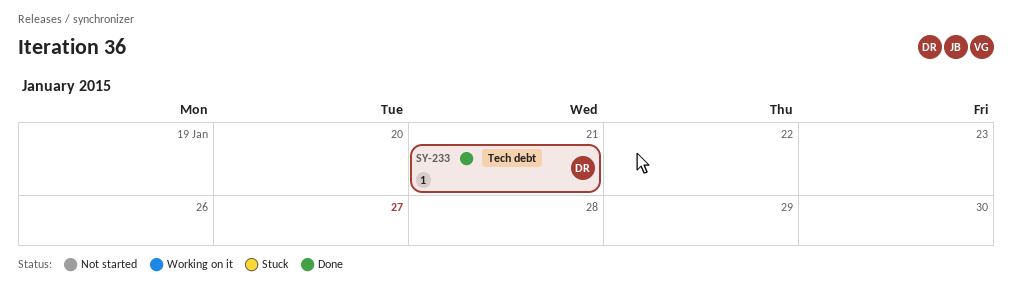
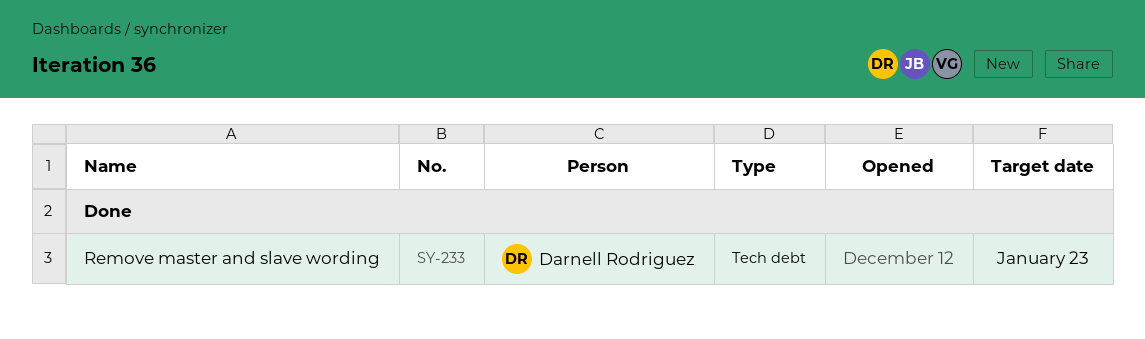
SY-233, due: Jan 21 -> Jan 23

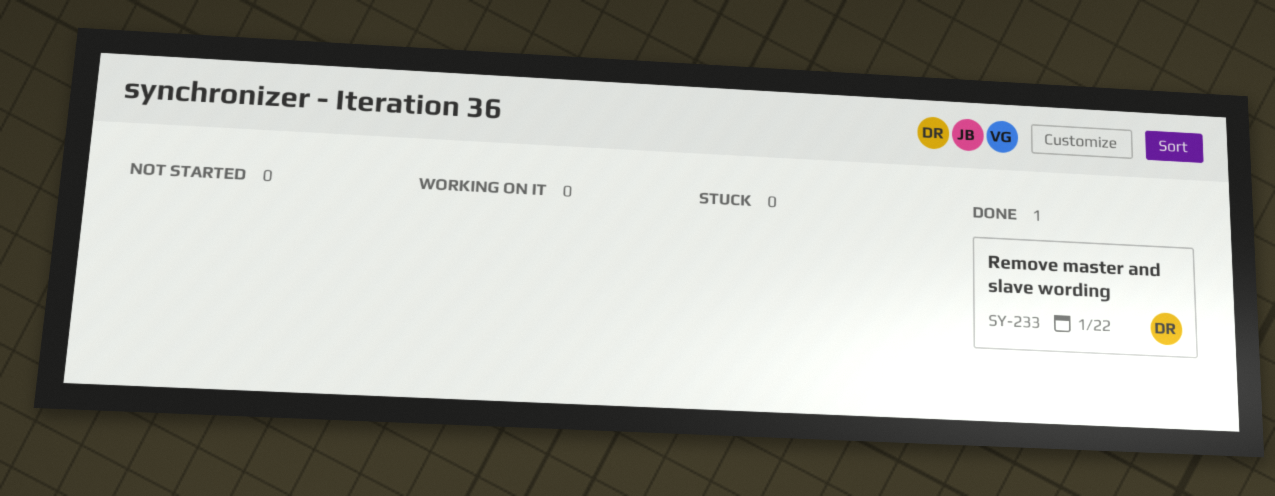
SY-233, due: Jan 23 -> Jan 22

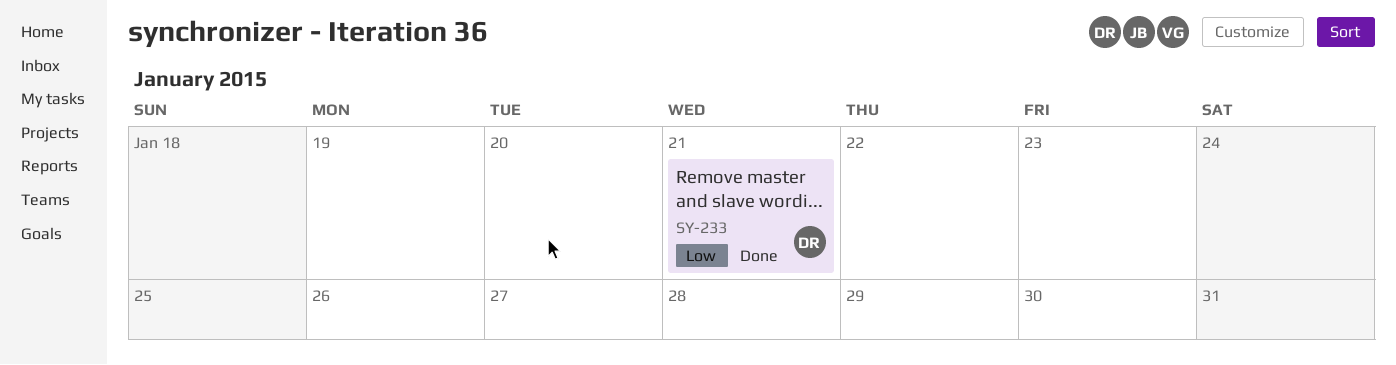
SY-233, due: Jan 22 -> Jan 21

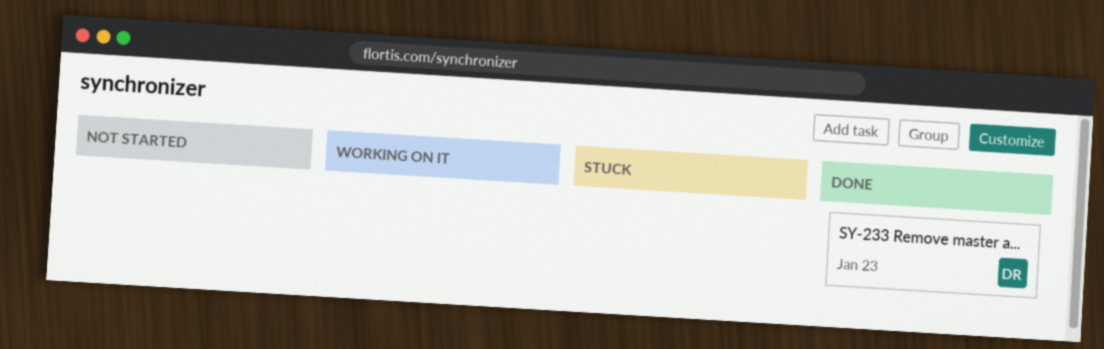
SY-233, due: Jan 21 -> Jan 23

